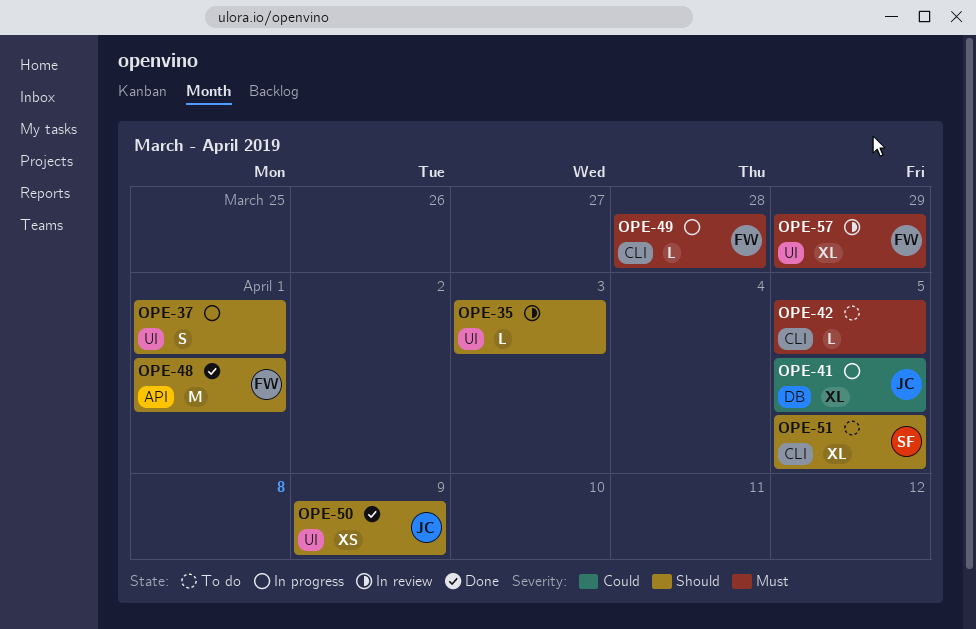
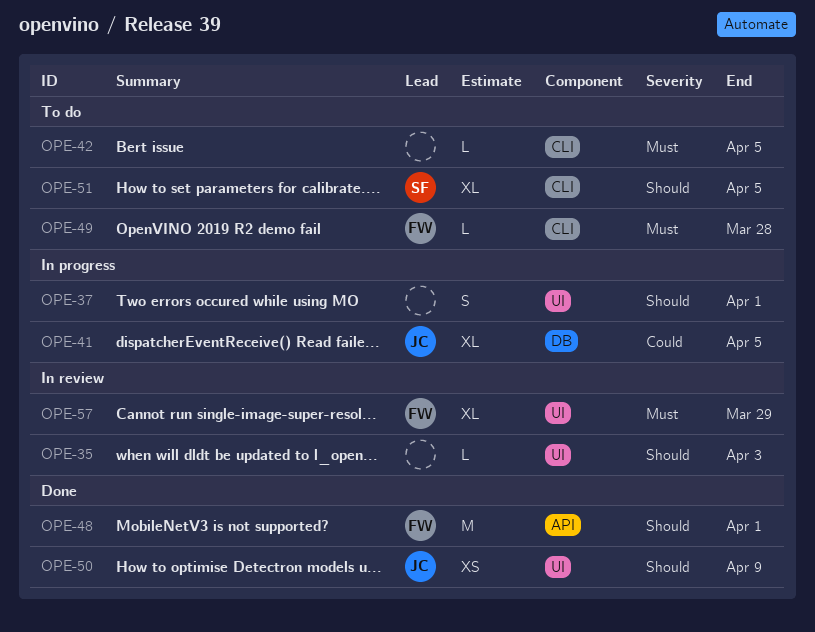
OPE-49, status: In progress -> To do

